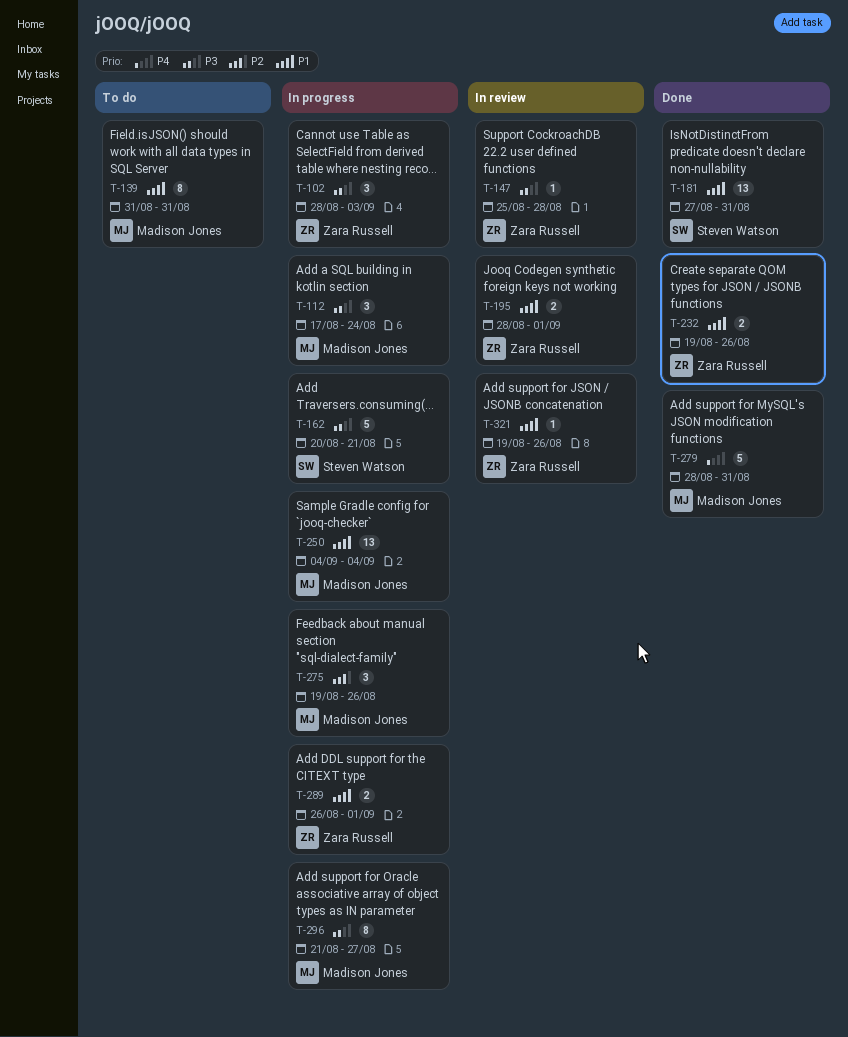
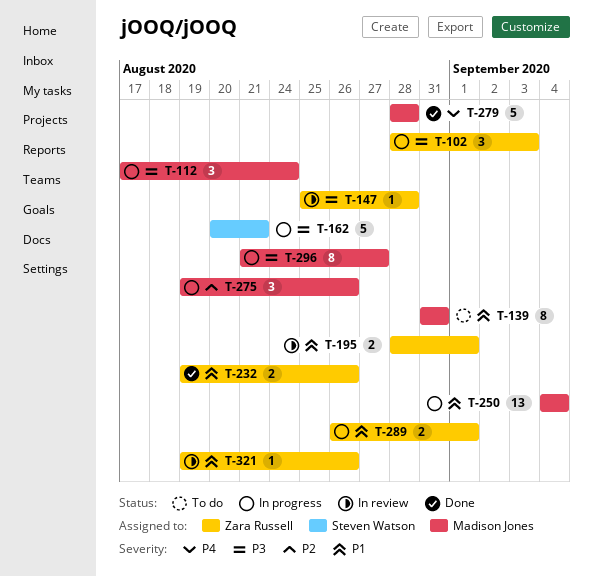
T-181: present -> none
T-279, due: Aug 31 -> Aug 28

